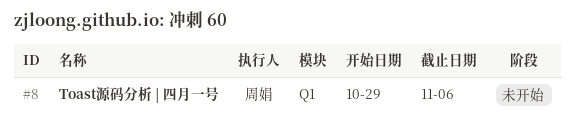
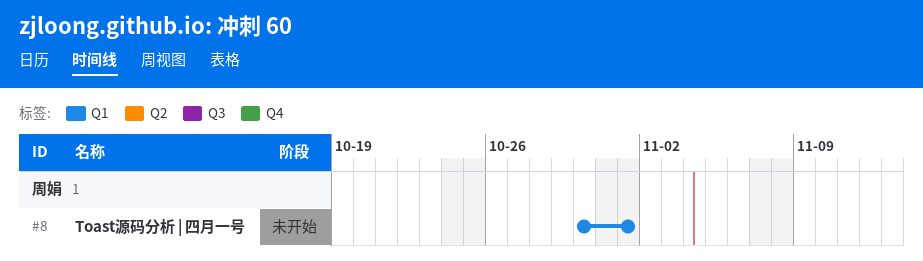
#8, start: Oct 29 -> Oct 30
#8, due: Nov 6 -> Nov 1

